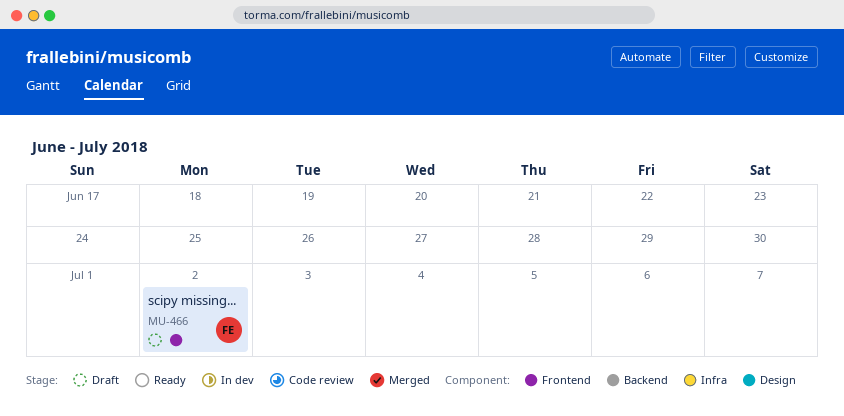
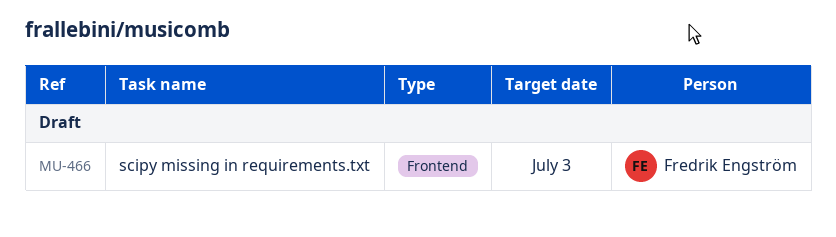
MU-466, due: Jul 2 -> Jul 3

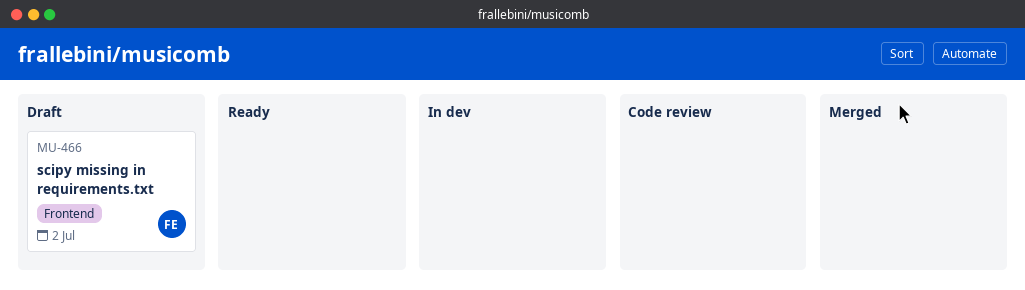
MU-466, due: Jul 3 -> Jul 2

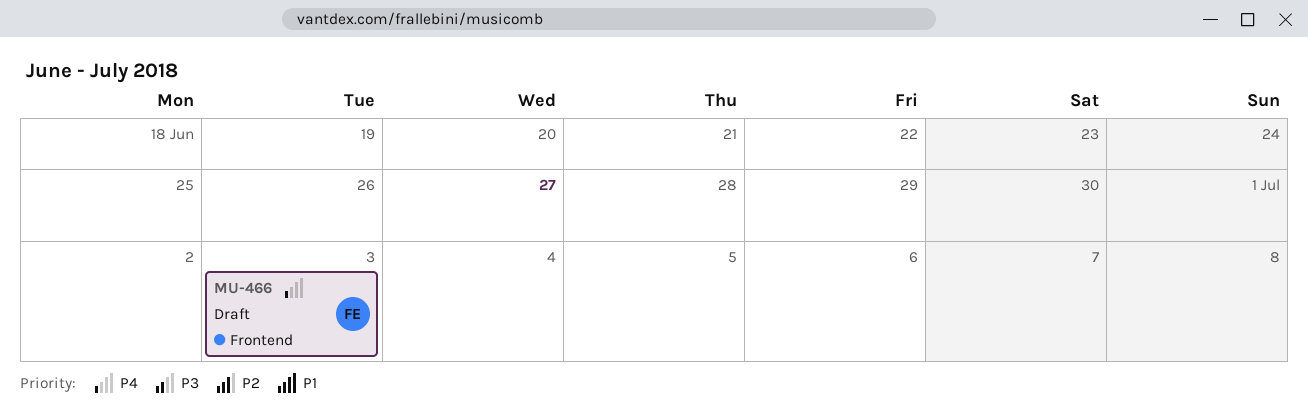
MU-466, due: Jul 2 -> Jul 3

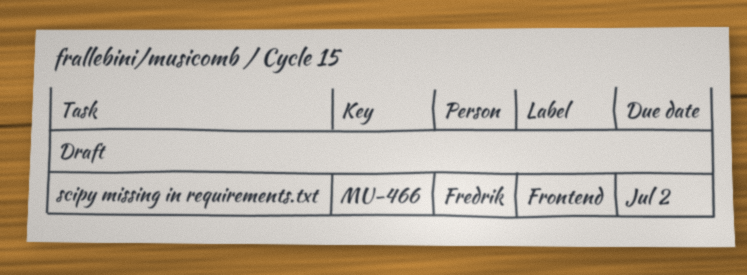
MU-466, due: Jul 3 -> Jul 2

